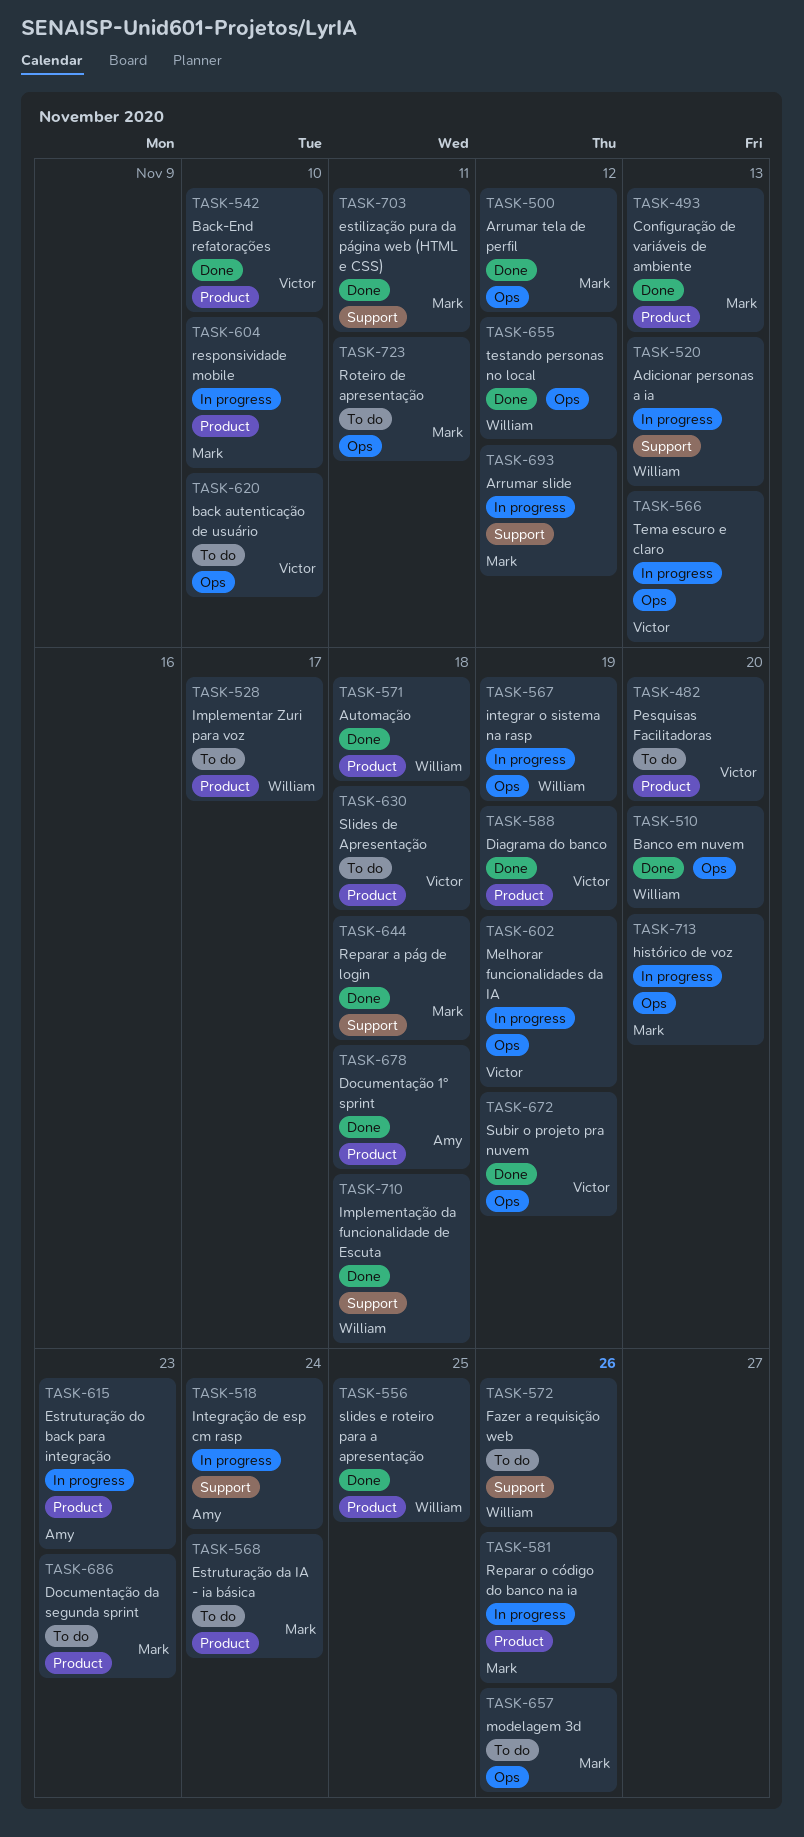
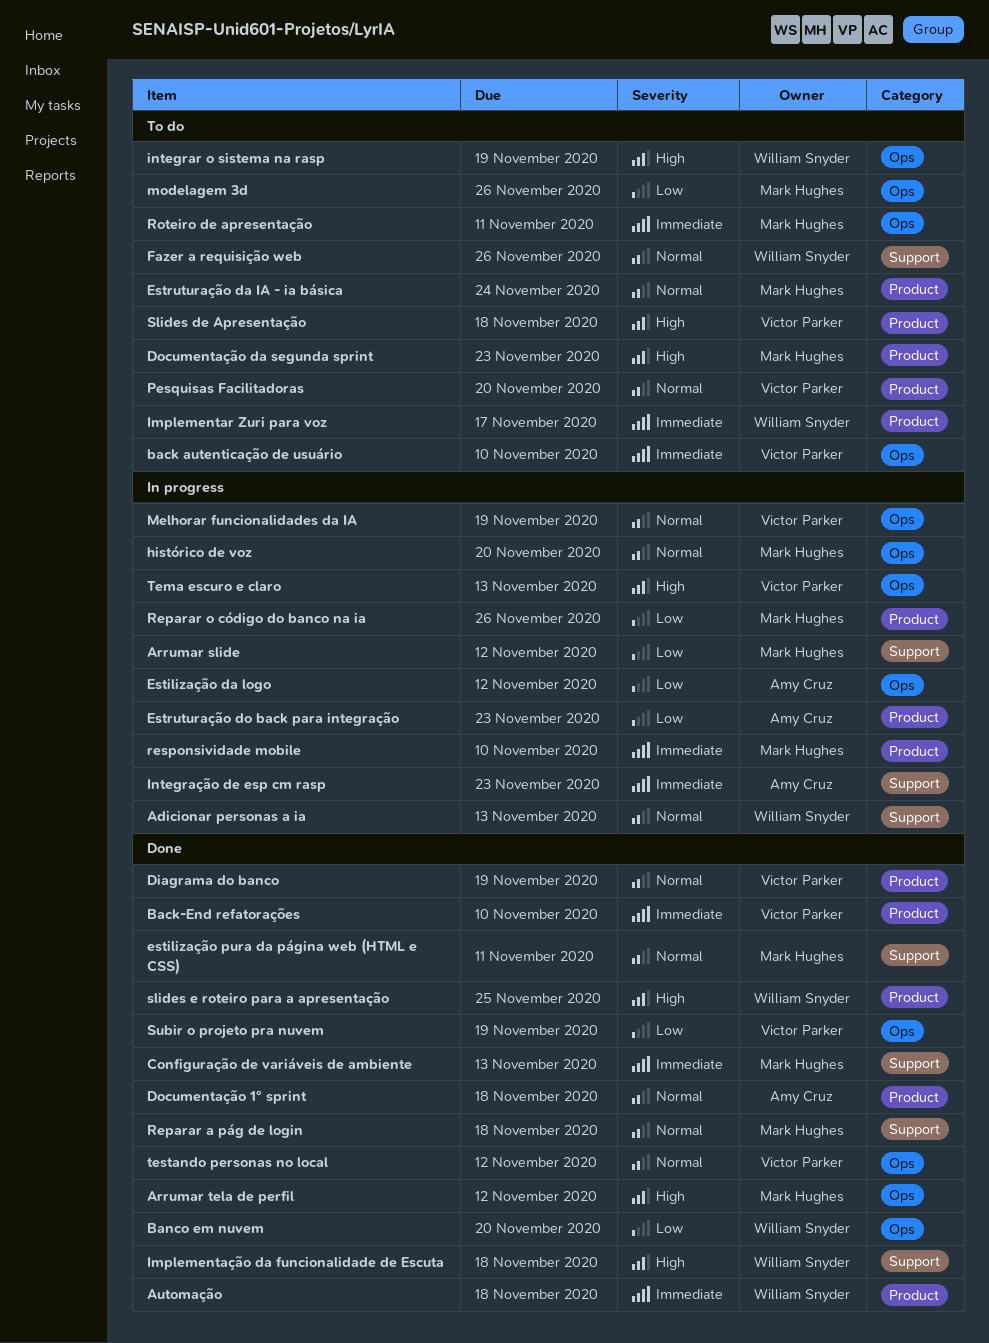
Configuração de variáveis de ambiente, label: Product -> Support
Estilização da logo: none -> present
integrar o sistema na rasp, status: In progress -> To do
Integração de esp cm rasp, due: Nov 24 -> Nov 23
testando personas no local, owner: William Snyder -> Victor Parker

